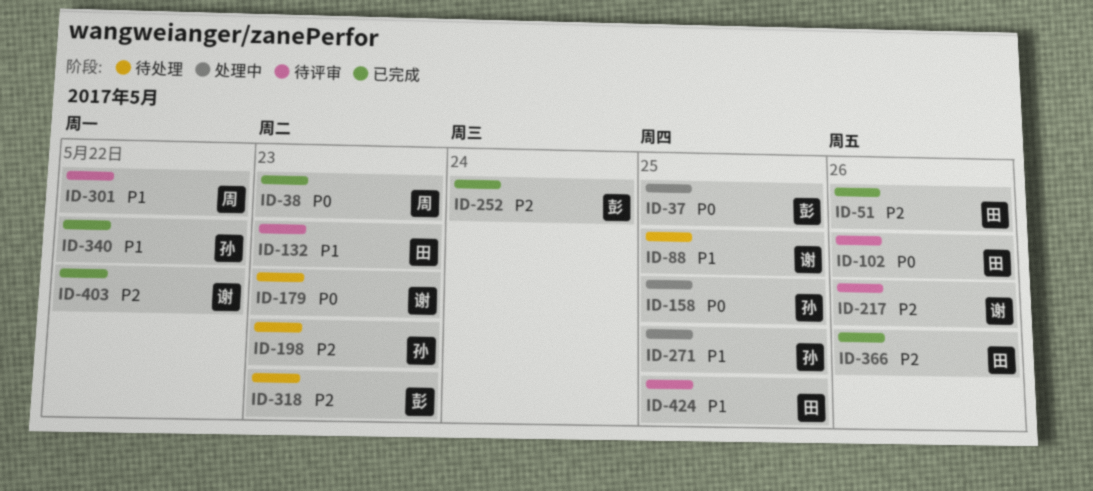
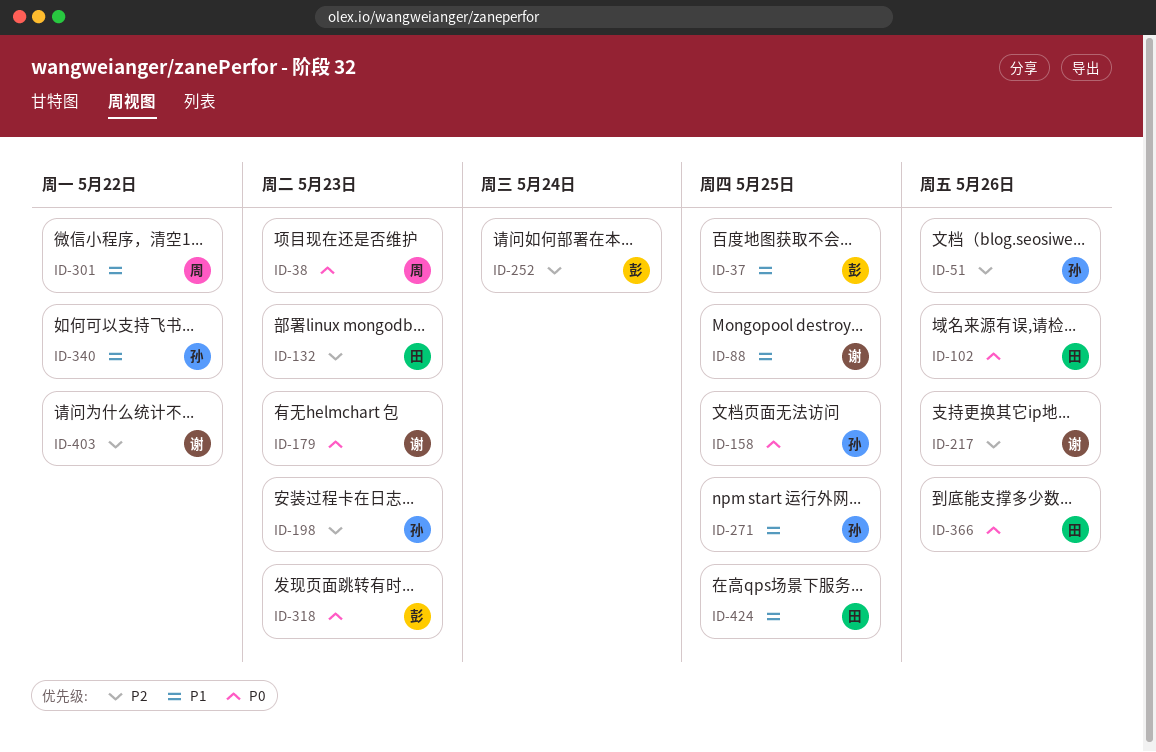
ID-37, priority: P0 -> P1
ID-51, owner: 田 -> 孙
ID-132, priority: P1 -> P2
ID-318, priority: P2 -> P0
ID-366, priority: P2 -> P0

